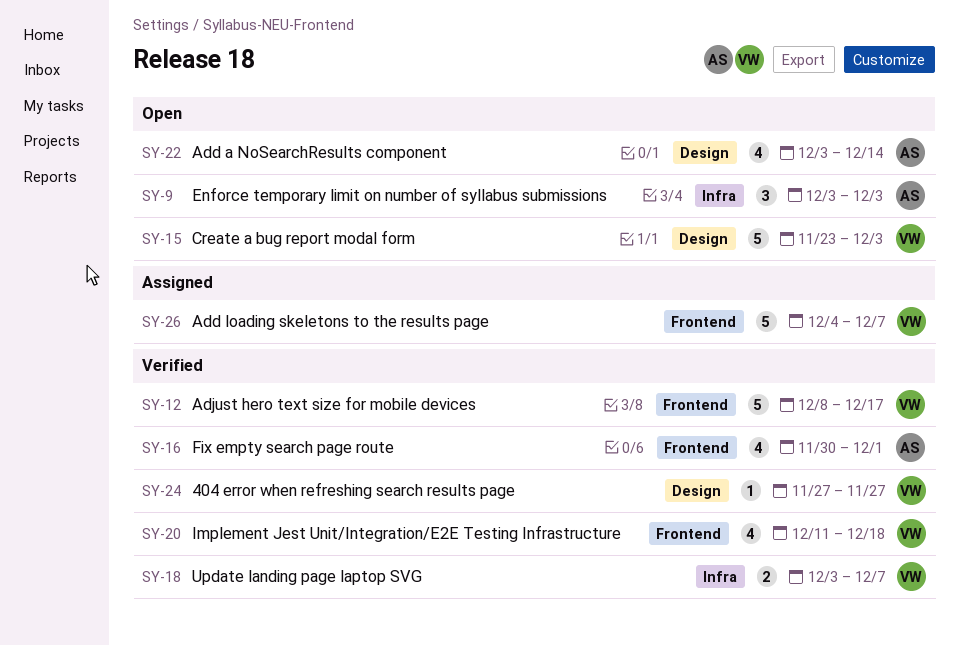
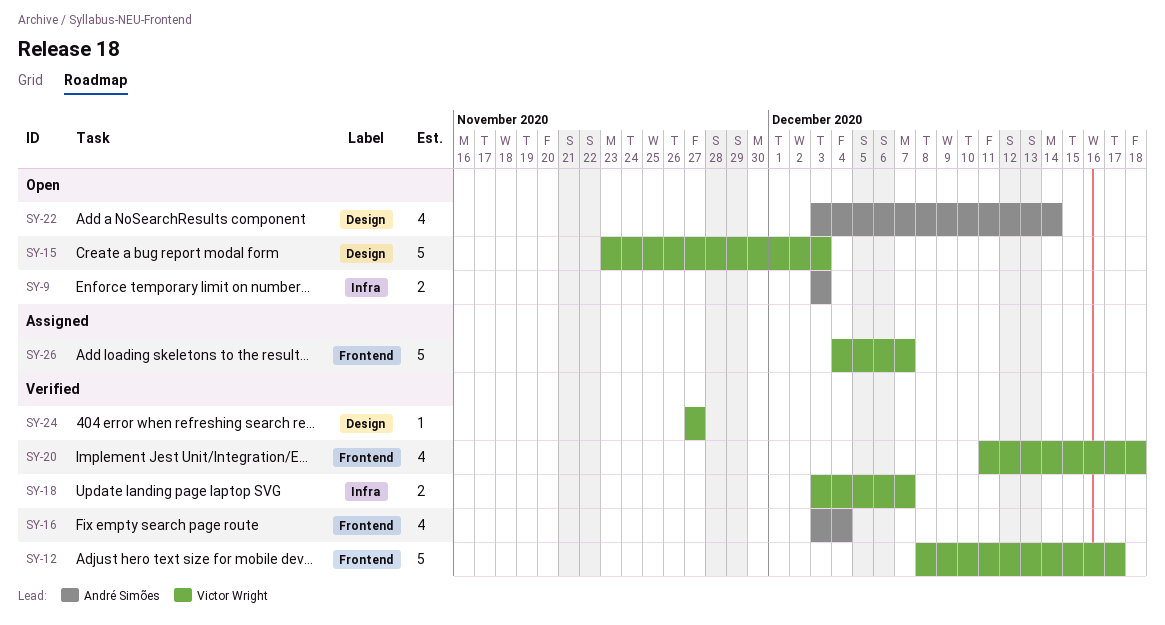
SY-9, estimate: 3 -> 2
SY-16, start: Nov 30 -> Dec 3
SY-16, due: Dec 1 -> Dec 4

